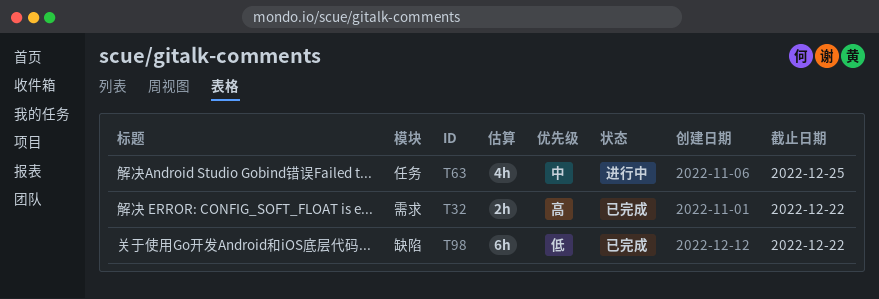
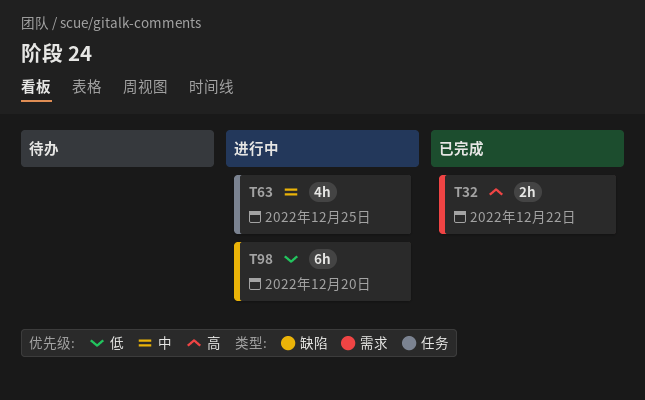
T98, status: 已完成 -> 进行中
T98, due: Dec 22 -> Dec 20

